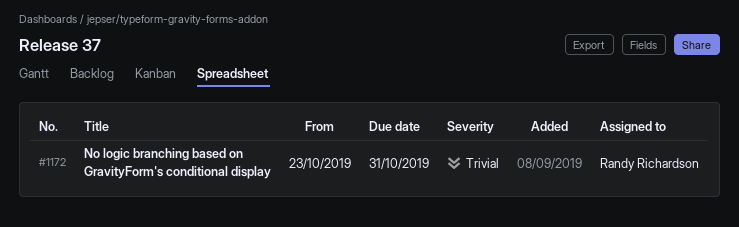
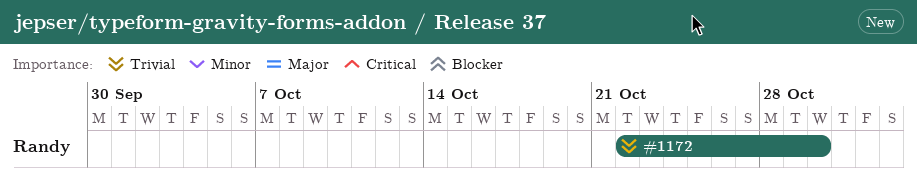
#1172, start: Oct 23 -> Oct 22
#1172, due: Oct 31 -> Oct 30

